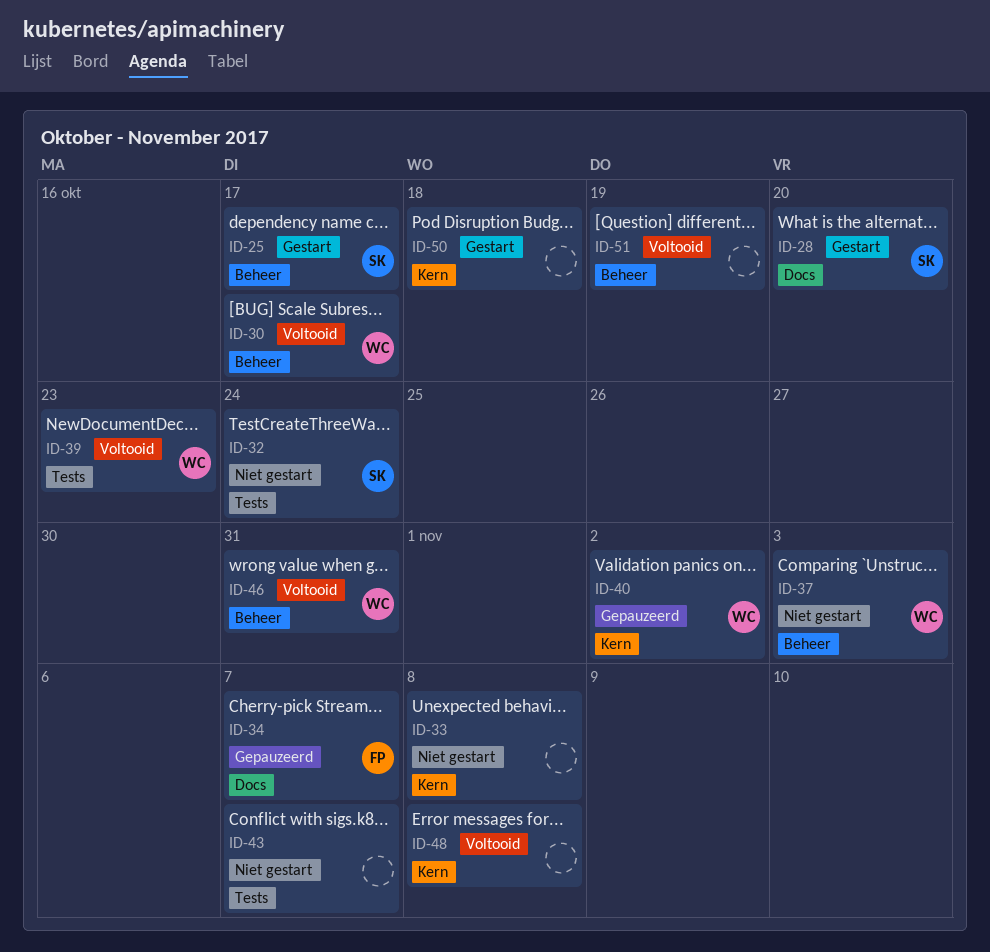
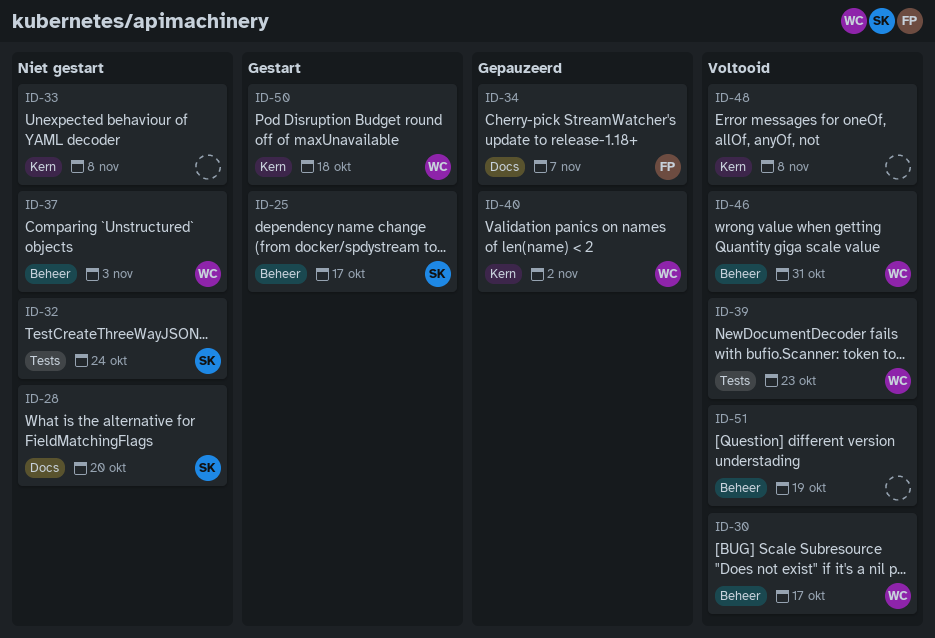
ID-28, status: Gestart -> Niet gestart
ID-43: present -> none
ID-50, owner: none -> WC

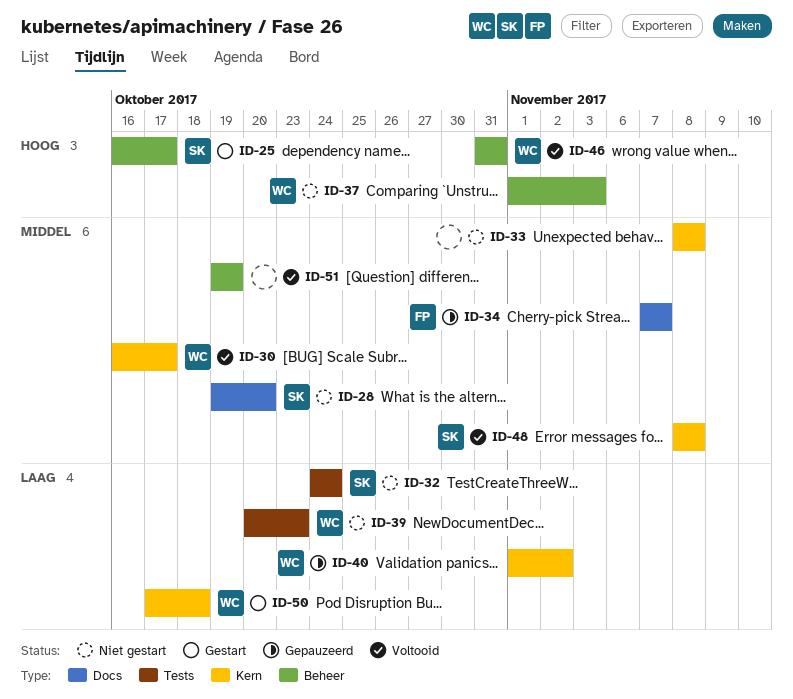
ID-30, label: Beheer -> Kern
ID-39, status: Voltooid -> Niet gestart
ID-48, owner: none -> SK

